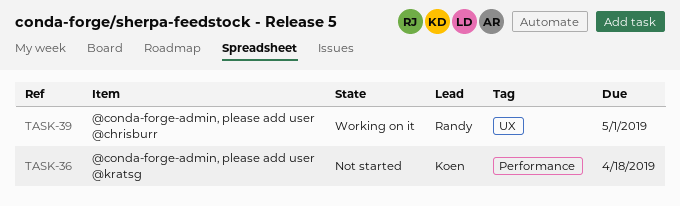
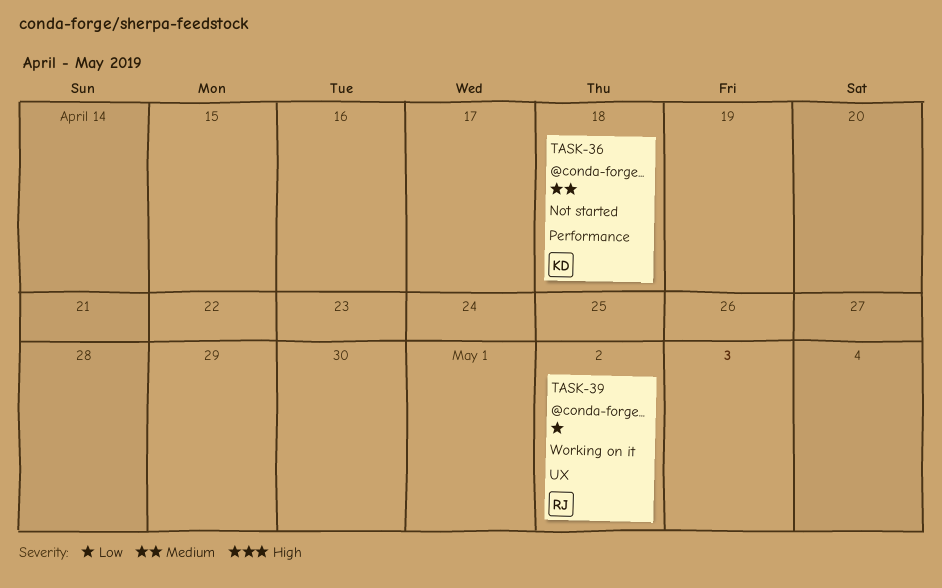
TASK-39, due: May 1 -> May 2

